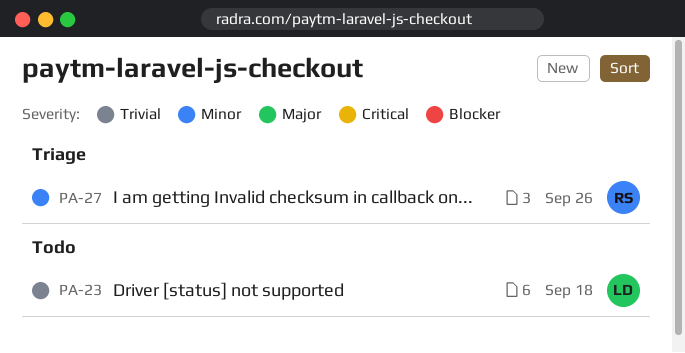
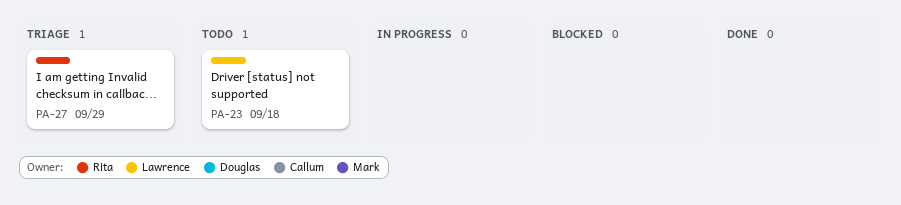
PA-27, due: Sep 26 -> Sep 29

